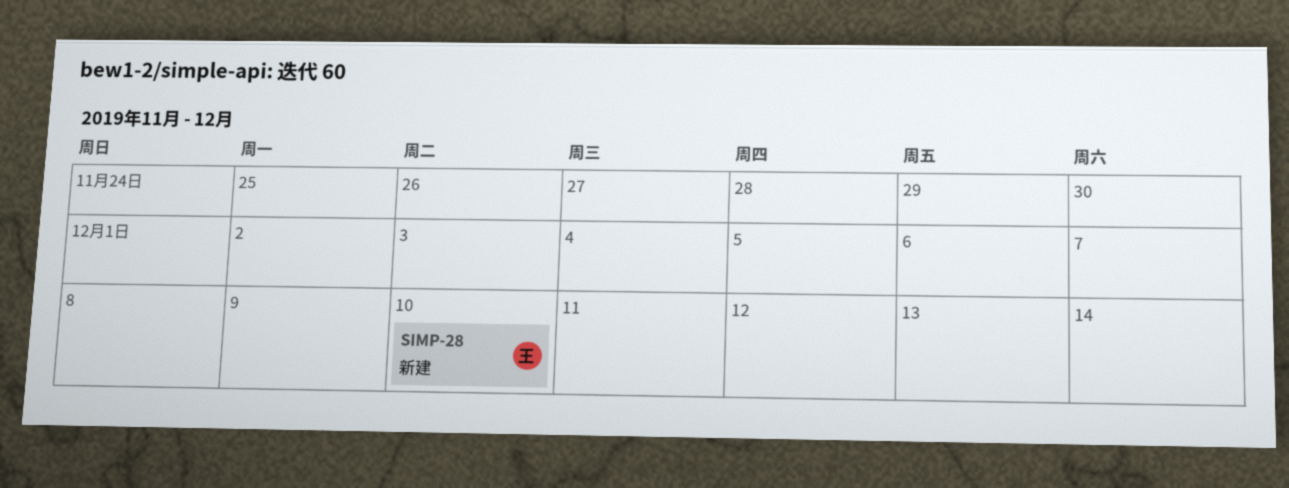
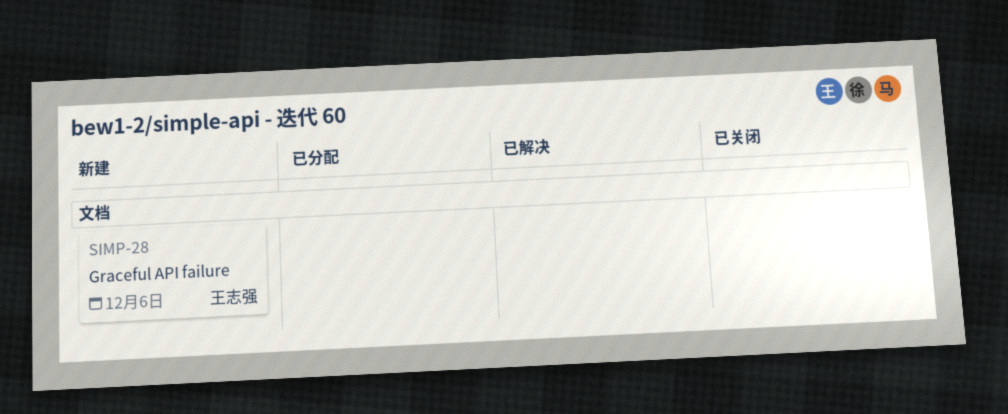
SIMP-28, due: Dec 10 -> Dec 6

